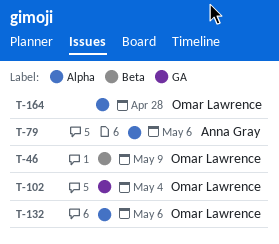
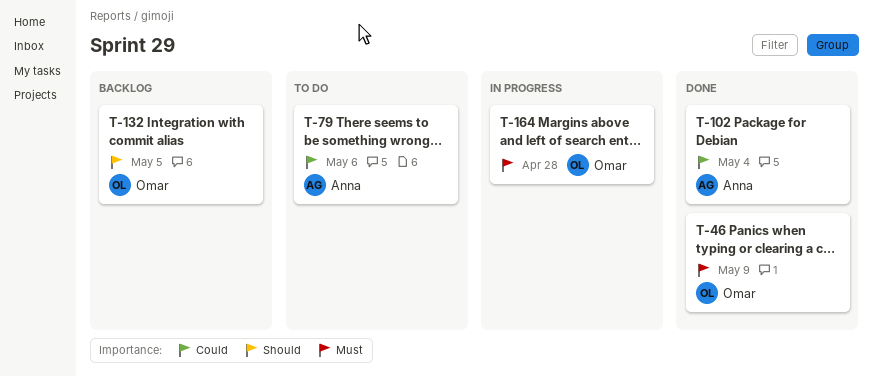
T-102, owner: Omar Lawrence -> Anna Gray
T-132, due: May 6 -> May 5

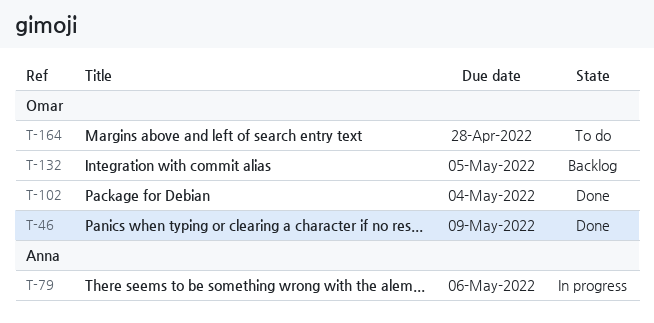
T-79, status: To do -> In progress
T-102, owner: Anna -> Omar
T-164, status: In progress -> To do

